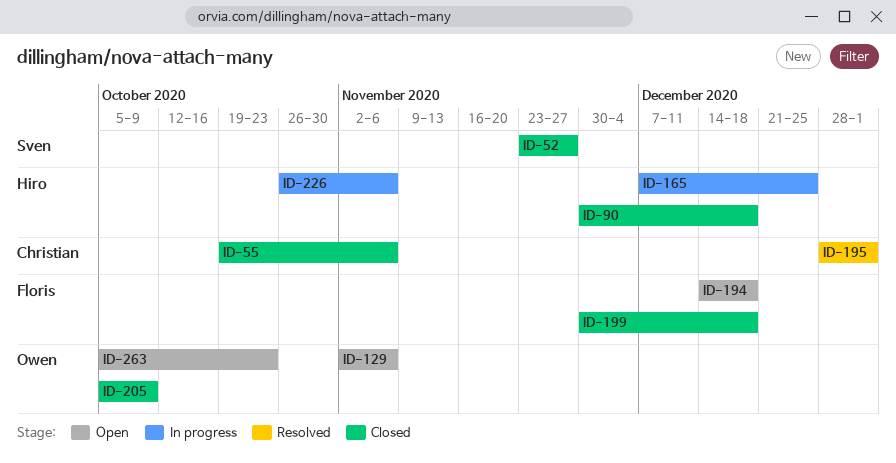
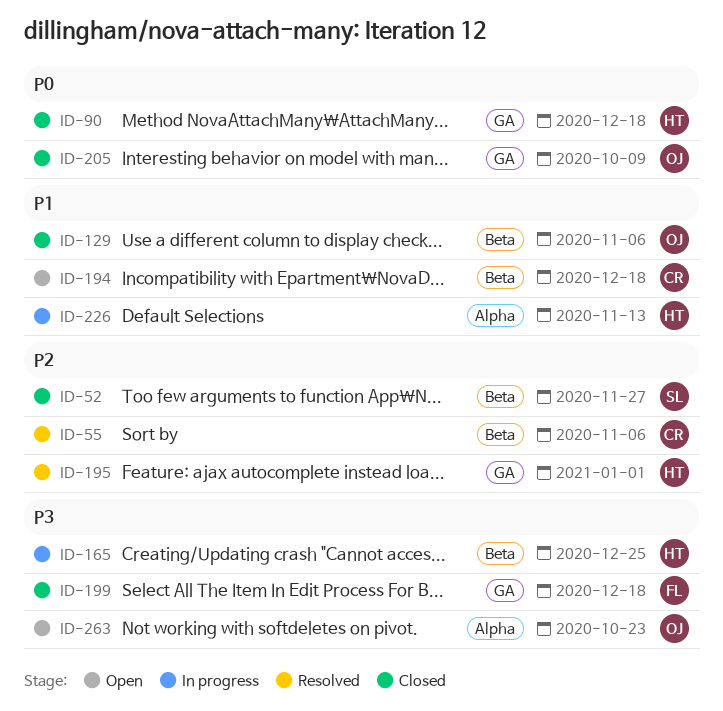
ID-55, status: Closed -> Resolved
ID-129, status: Open -> Closed
ID-194, owner: Floris -> Christian
ID-195, owner: Christian -> Hiro
ID-226, due: Nov 6 -> Nov 13

